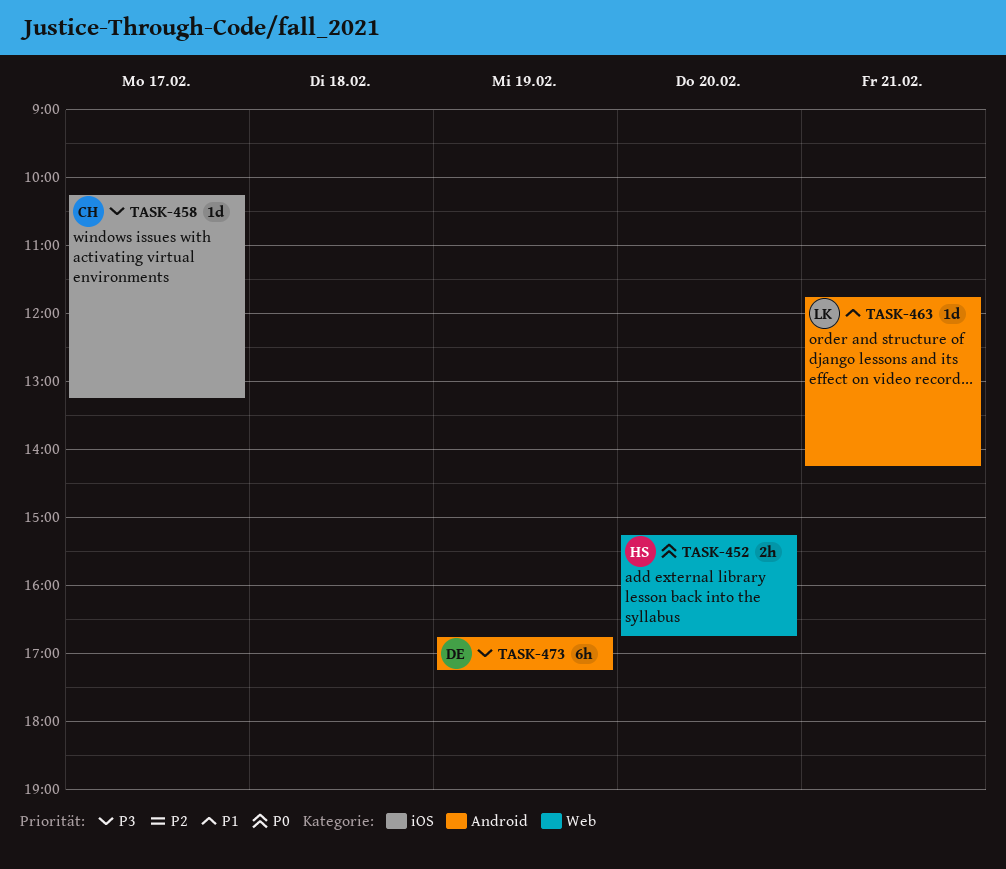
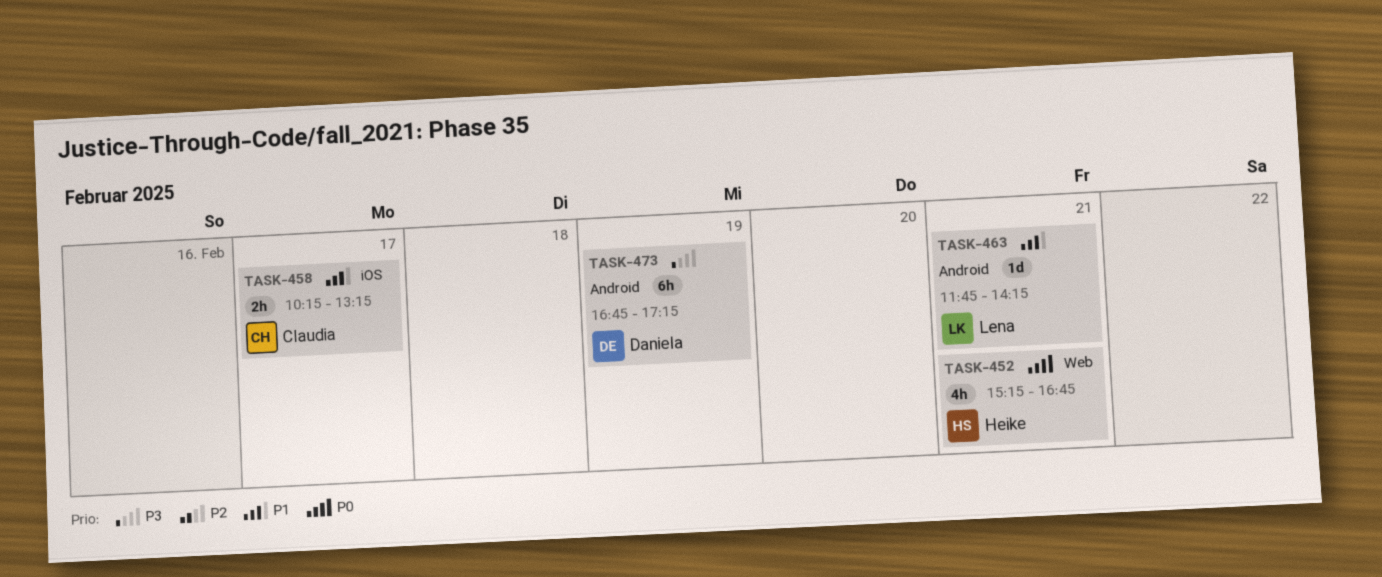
TASK-452, estimate: 2h -> 4h
TASK-452, day: Feb 20 -> Feb 21
TASK-458, priority: P3 -> P1
TASK-458, estimate: 1d -> 2h

